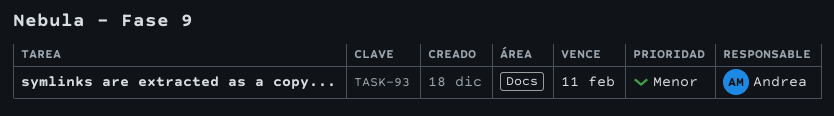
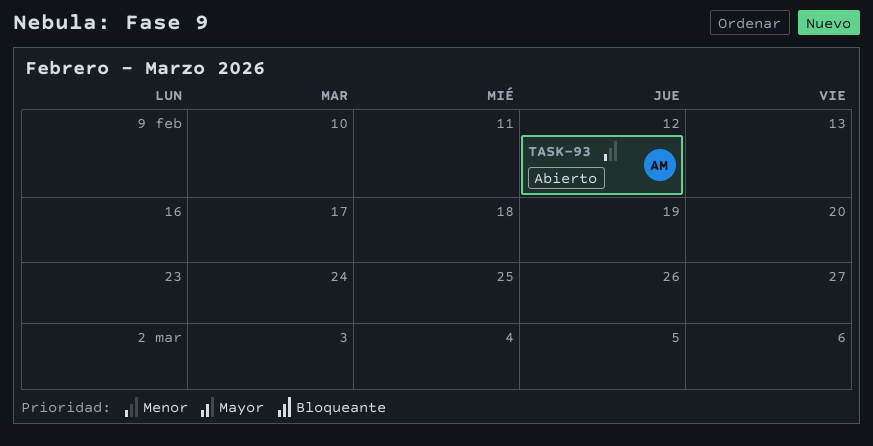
TASK-93, due: Feb 11 -> Feb 12

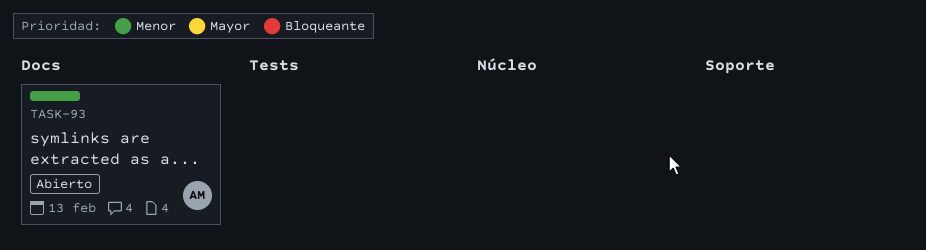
TASK-93, due: Feb 12 -> Feb 13

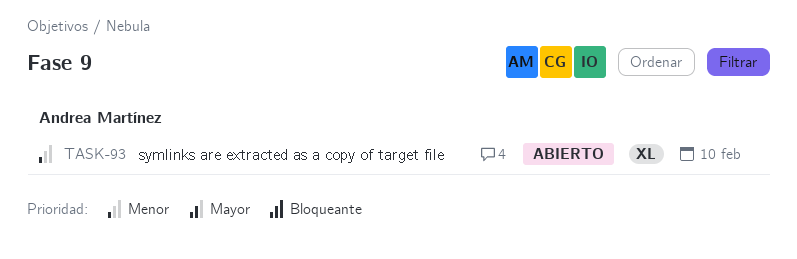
TASK-93, due: Feb 13 -> Feb 10

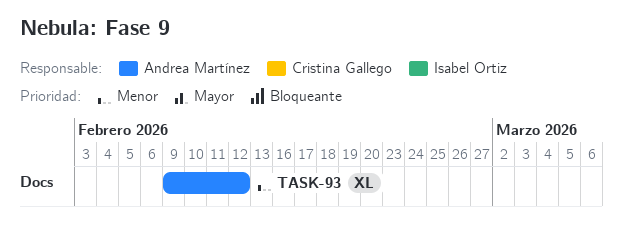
TASK-93, due: Feb 10 -> Feb 12

